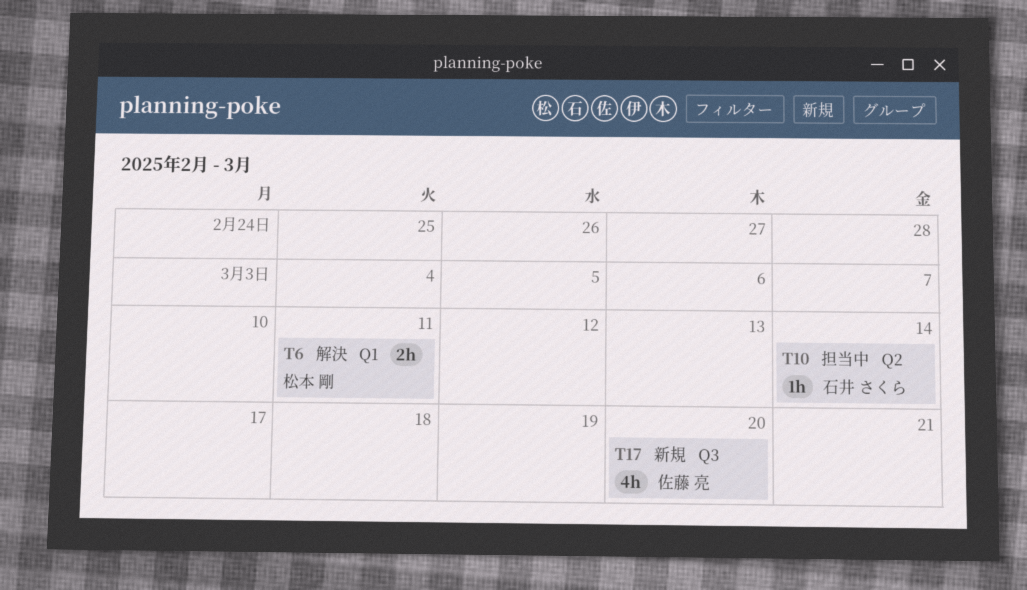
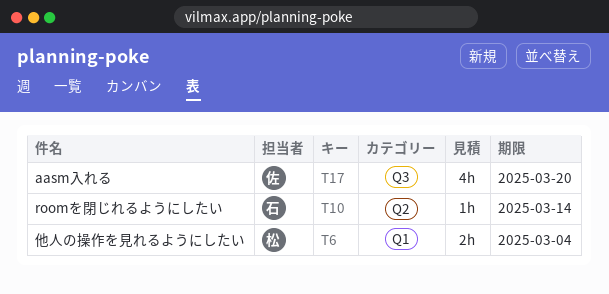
T6, due: Mar 11 -> Mar 4

